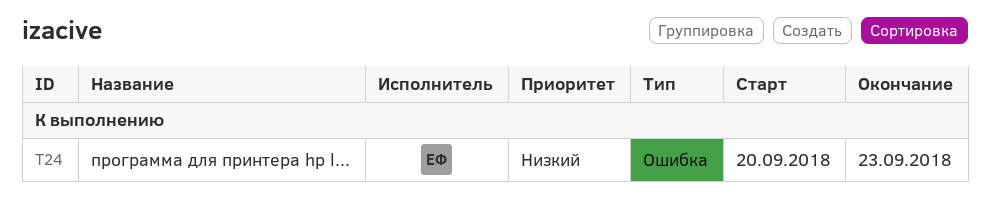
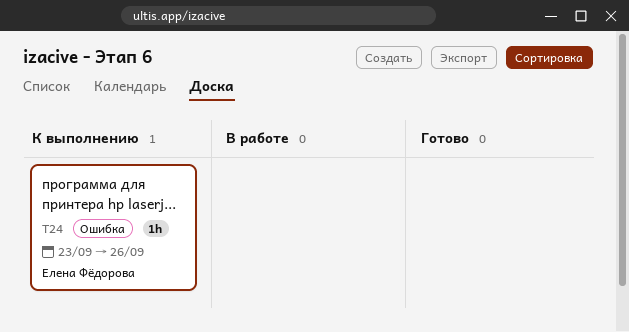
T24, start: Sep 20 -> Sep 23
T24, due: Sep 23 -> Sep 26

